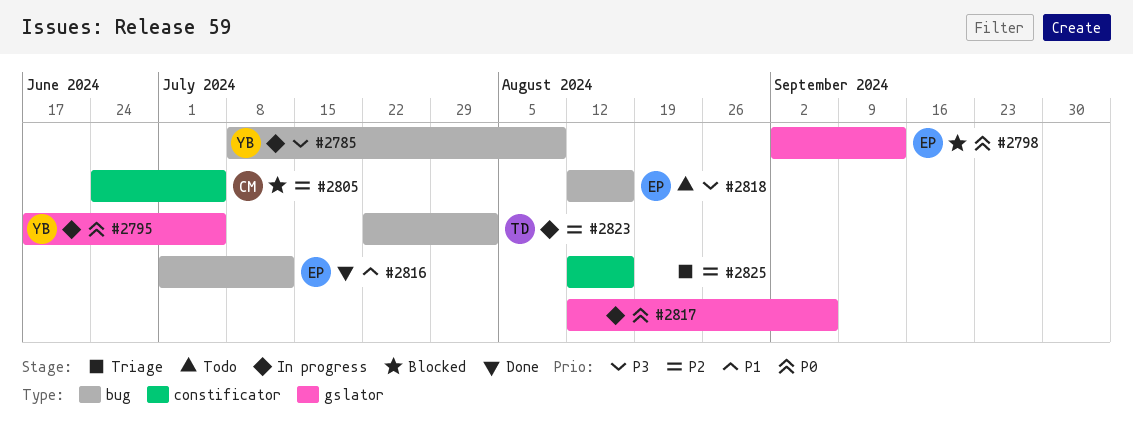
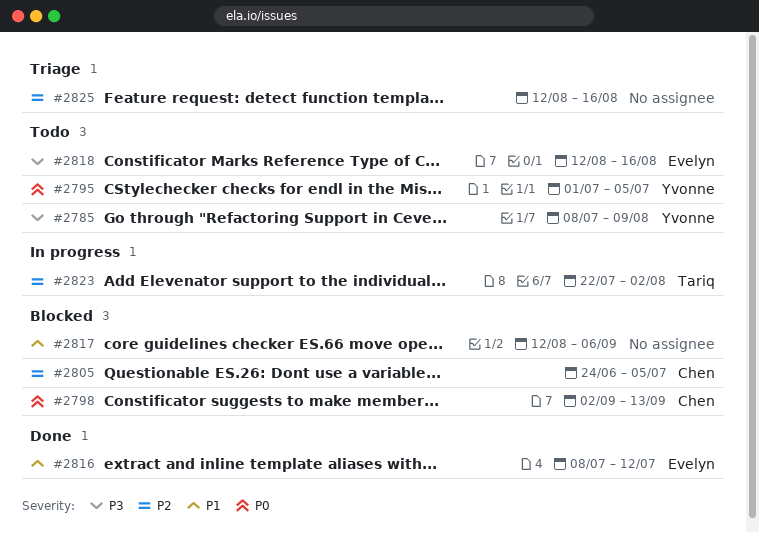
#2785, status: In progress -> Todo
#2795, status: In progress -> Todo
#2795, start: Jun 17 -> Jul 1
#2798, owner: Evelyn -> Chen
#2816, start: Jul 1 -> Jul 8
#2817, status: In progress -> Blocked
#2817, priority: P0 -> P1

